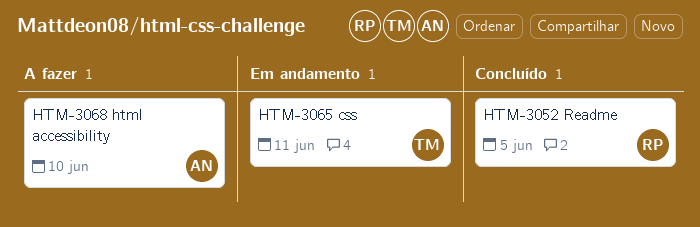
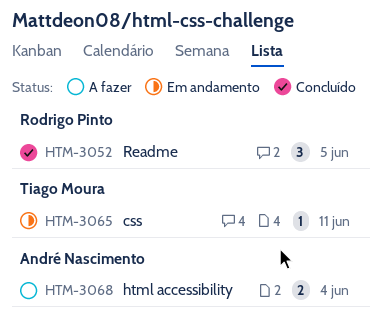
HTM-3068, due: Jun 10 -> Jun 4

